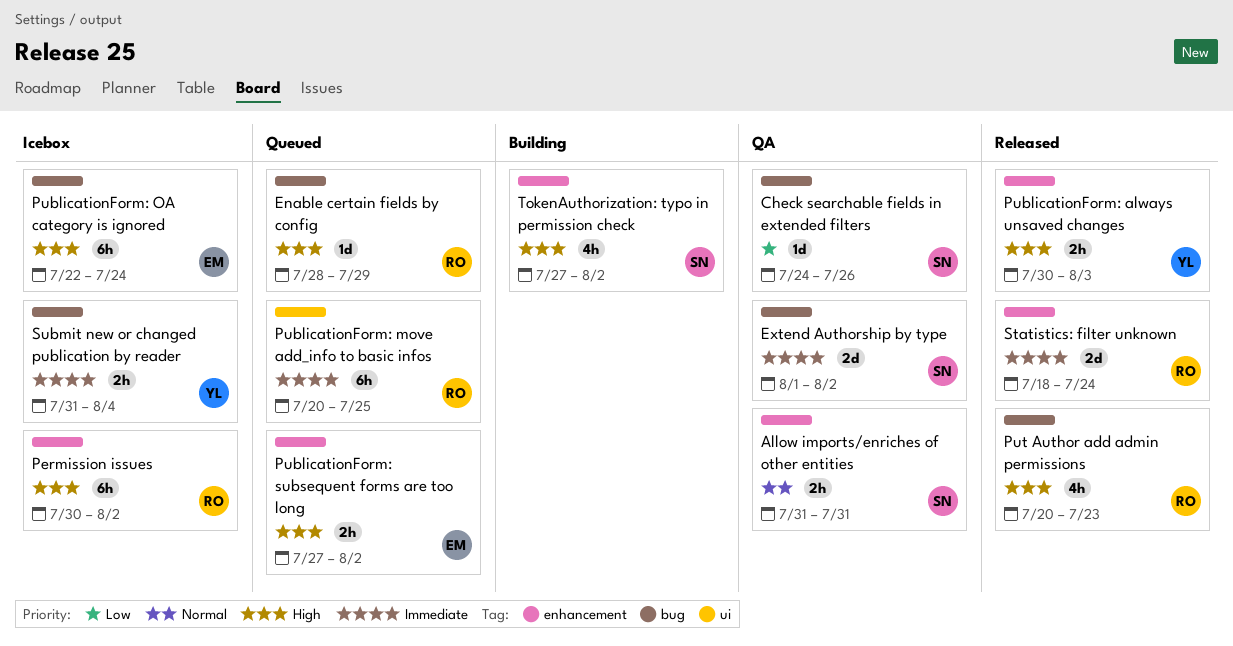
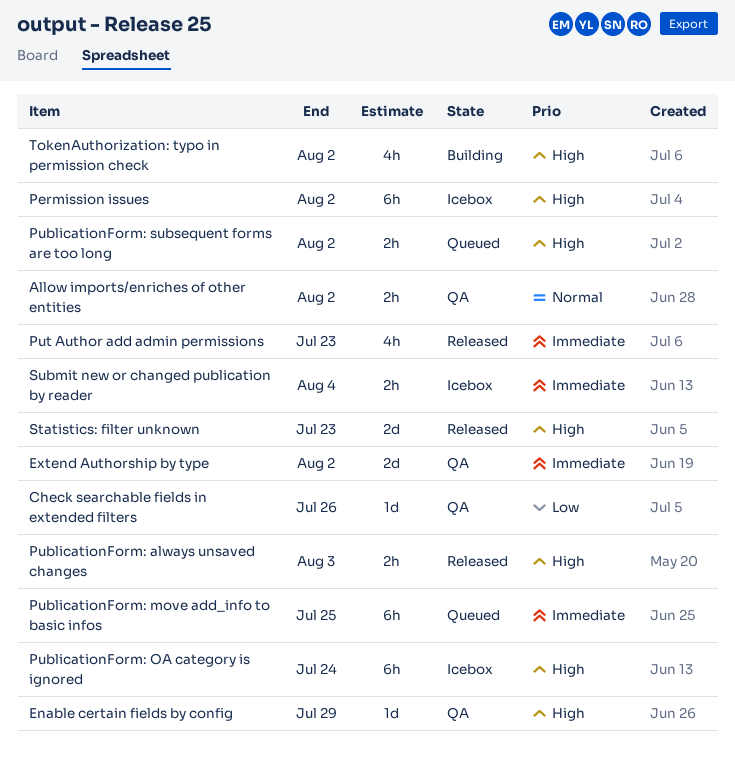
Allow imports/enriches of other entities, due: Jul 31 -> Aug 2
Enable certain fields by config, status: Queued -> QA
Put Author add admin permissions, priority: High -> Immediate
Statistics: filter unknown, priority: Immediate -> High
Statistics: filter unknown, due: Jul 24 -> Jul 23

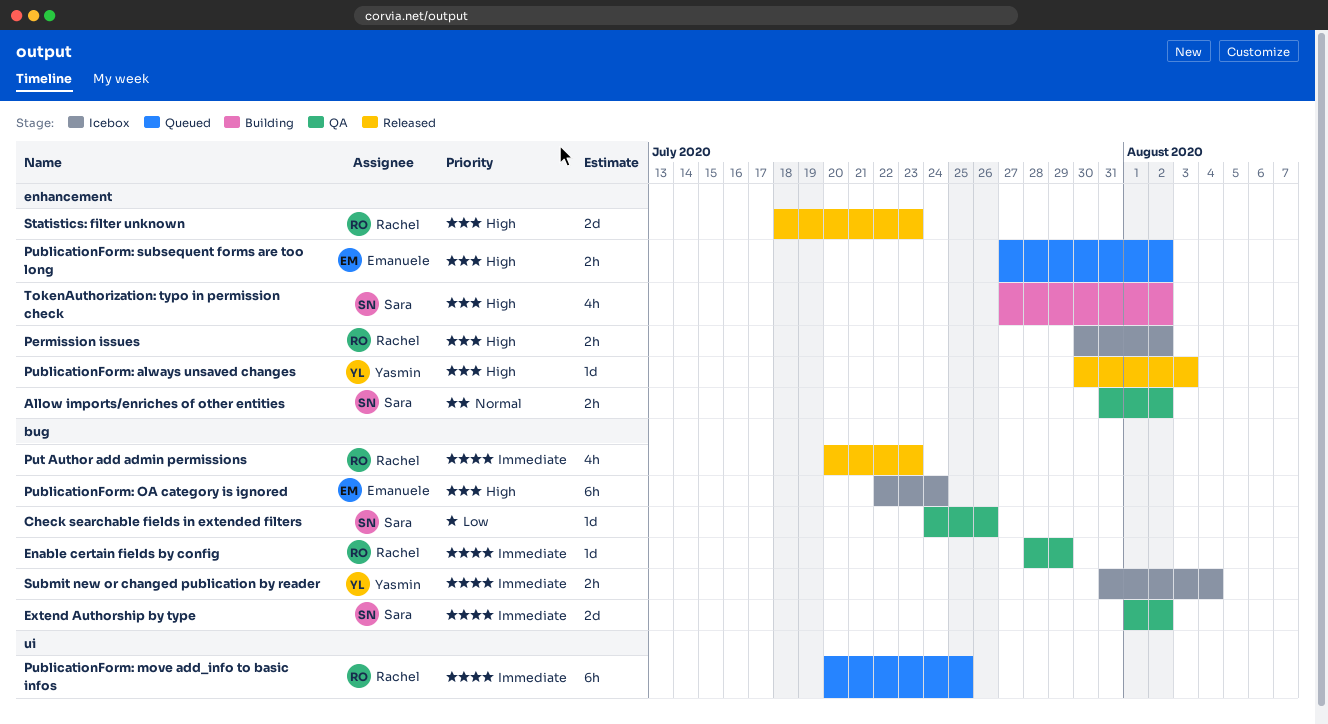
Enable certain fields by config, priority: High -> Immediate
Permission issues, estimate: 6h -> 2h
PublicationForm: always unsaved changes, estimate: 2h -> 1d

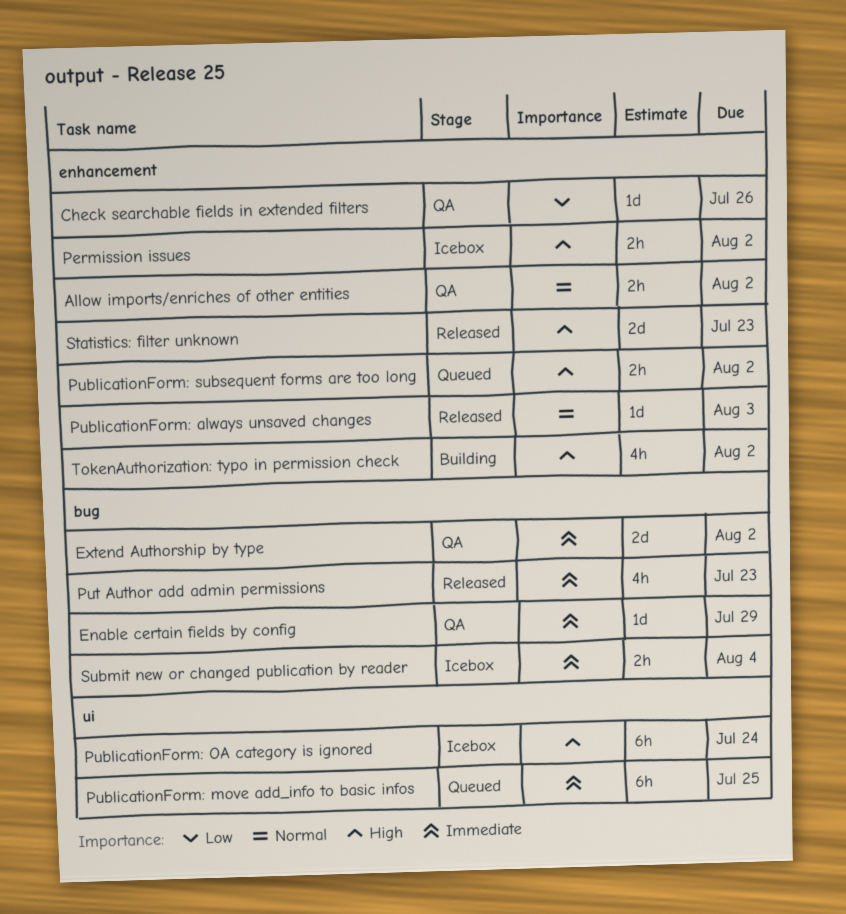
Check searchable fields in extended filters, label: bug -> enhancement
PublicationForm: always unsaved changes, priority: High -> Normal
PublicationForm: OA category is ignored, label: bug -> ui

